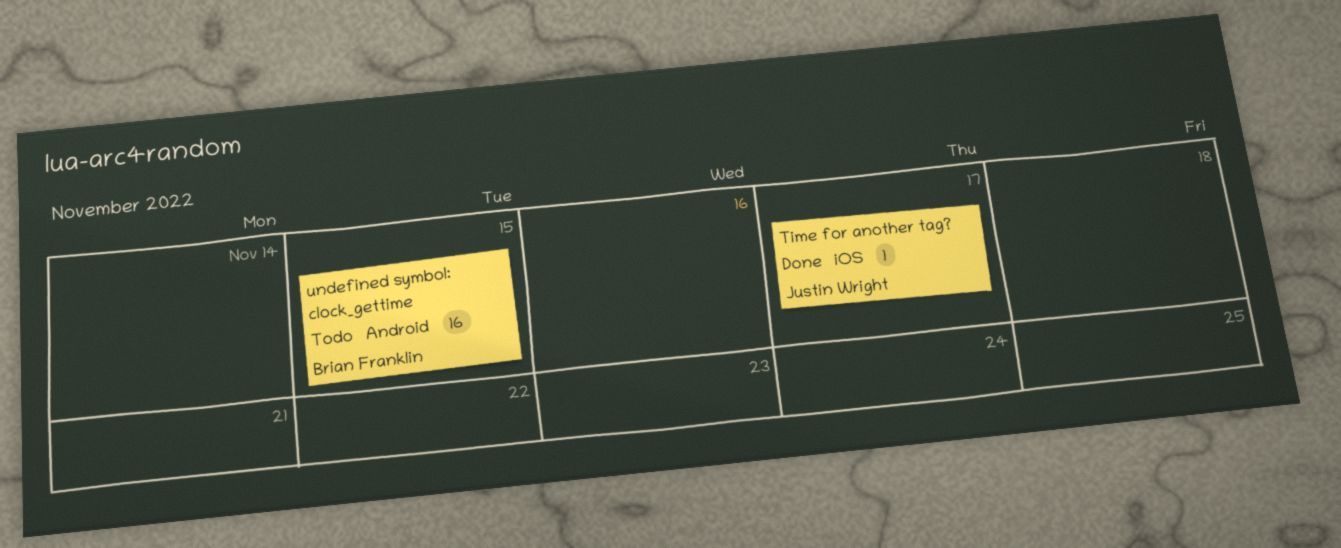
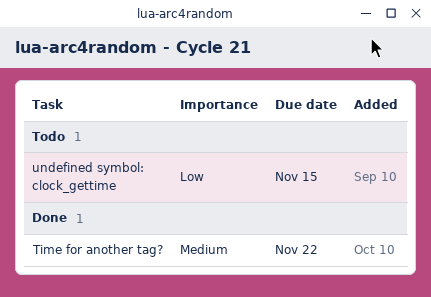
Time for another tag?, due: Nov 17 -> Nov 22

